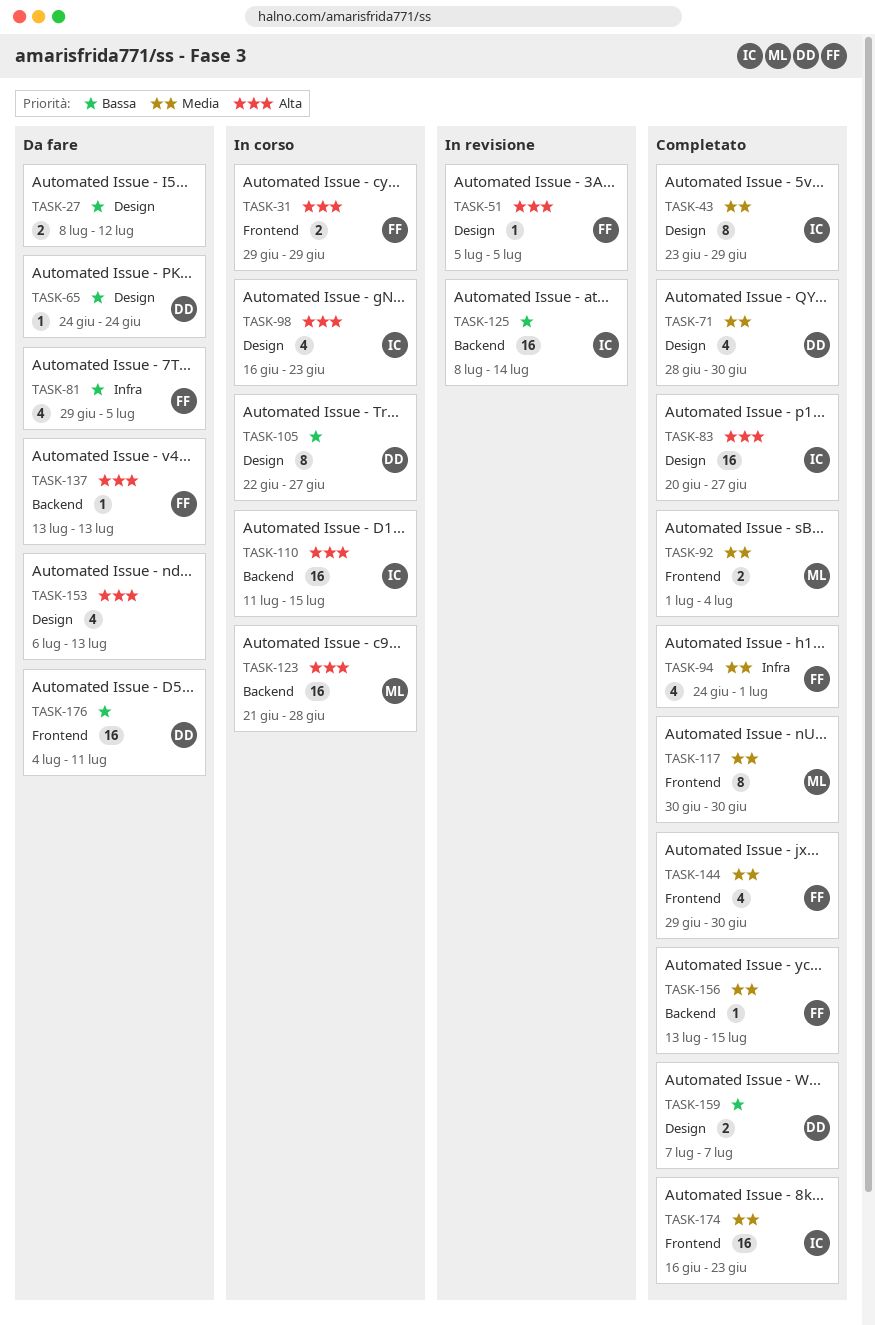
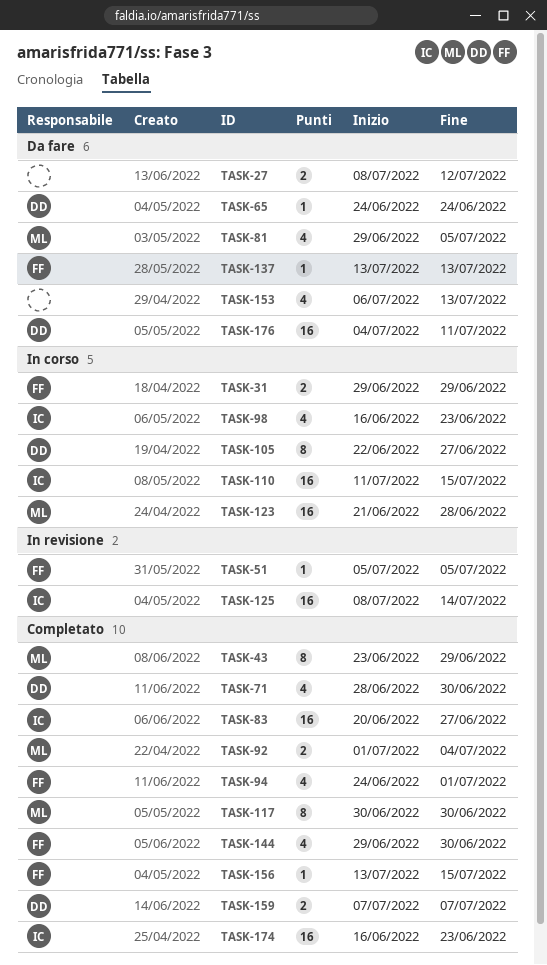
TASK-43, owner: IC -> ML
TASK-81, owner: FF -> ML

